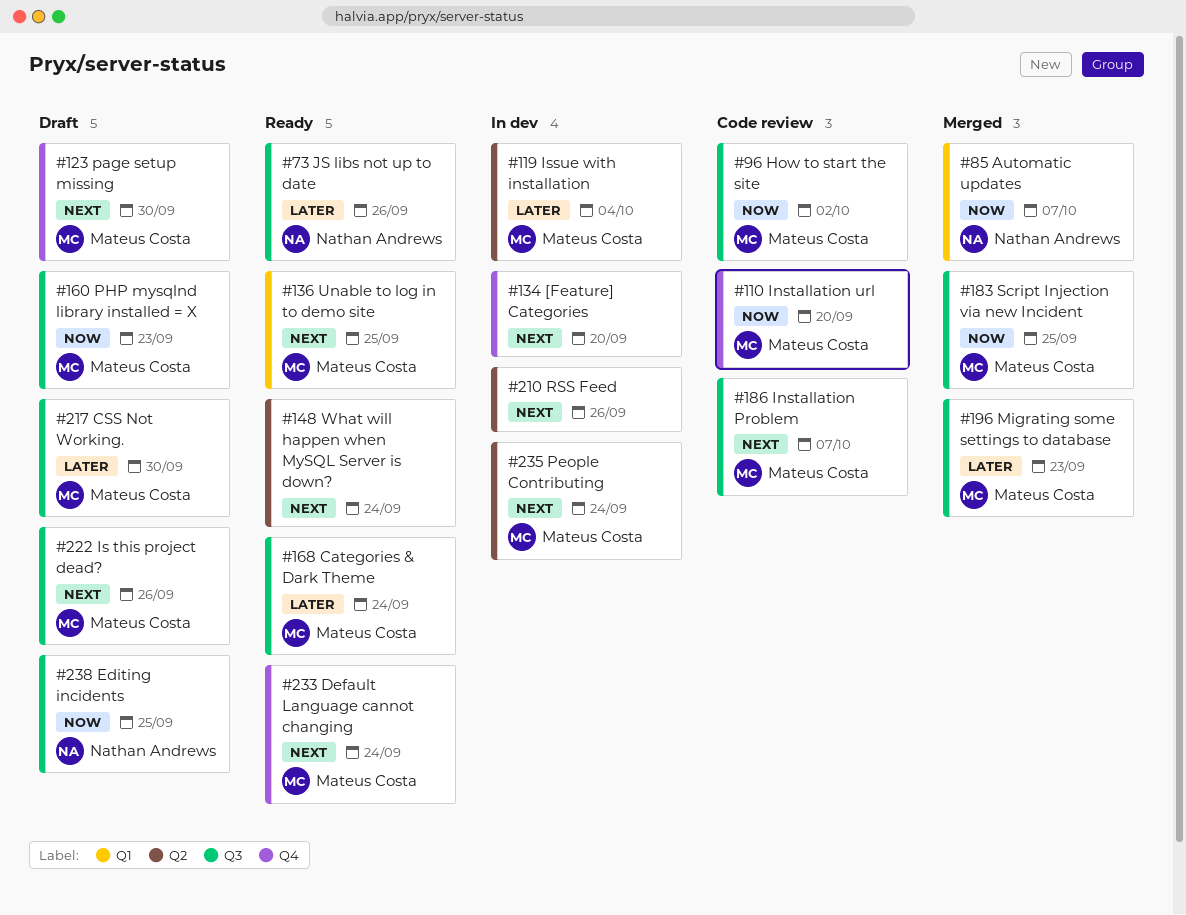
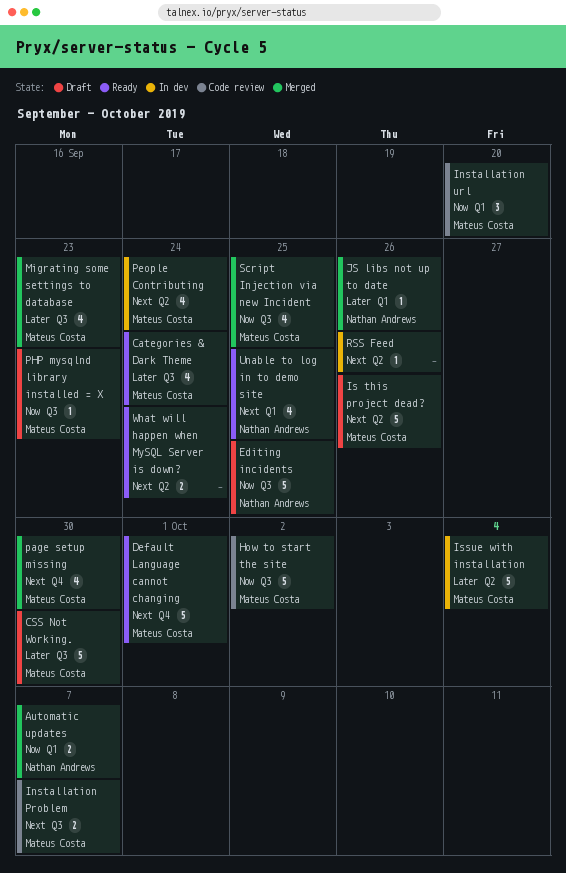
[Feature] Categories: present -> none
Default Language cannot changing, due: Sep 24 -> Oct 1
Installation url, label: Q4 -> Q1
Is this project dead?, label: Q3 -> Q2
JS libs not up to date, status: Ready -> Merged
JS libs not up to date, label: Q3 -> Q1
page setup missing, status: Draft -> Merged
Unable to log in to demo site, owner: Mateus Costa -> Nathan Andrews

